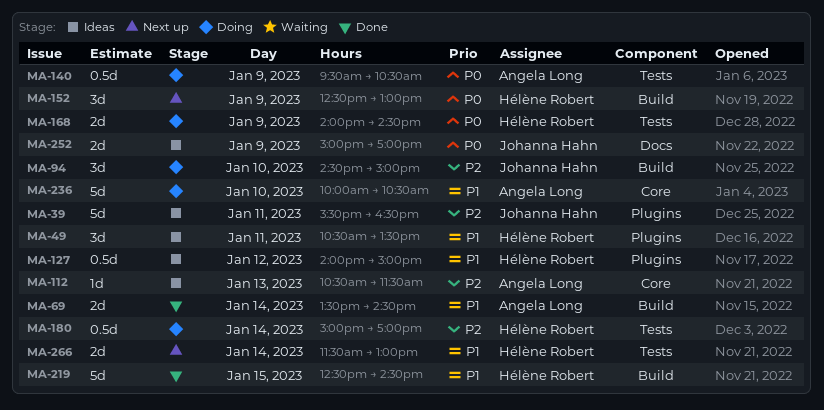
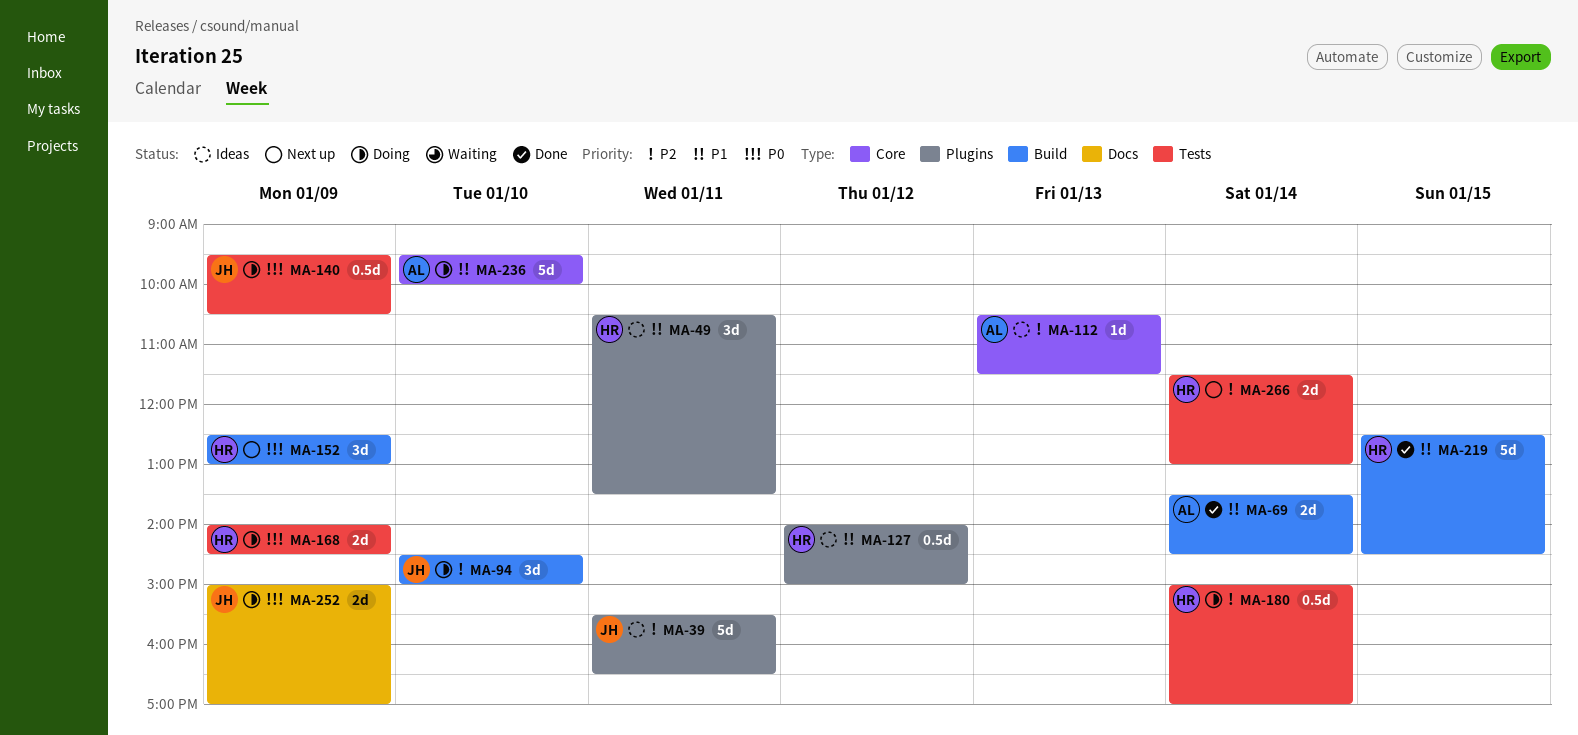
MA-140, owner: Angela Long -> Johanna Hahn
MA-236, begins: 10:00 -> 09:30
MA-236, ends: 10:30 -> 10:00
MA-252, status: Ideas -> Doing
MA-266, priority: P1 -> P2

